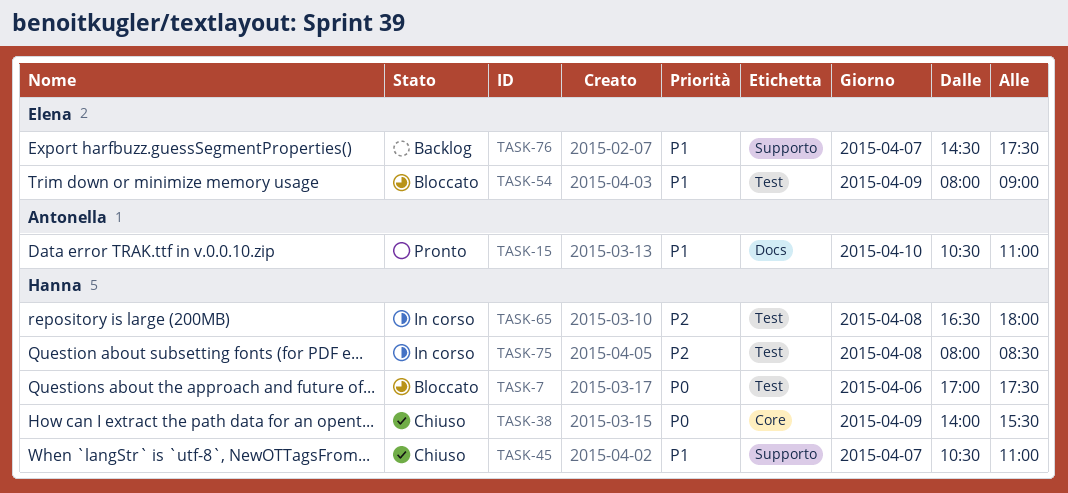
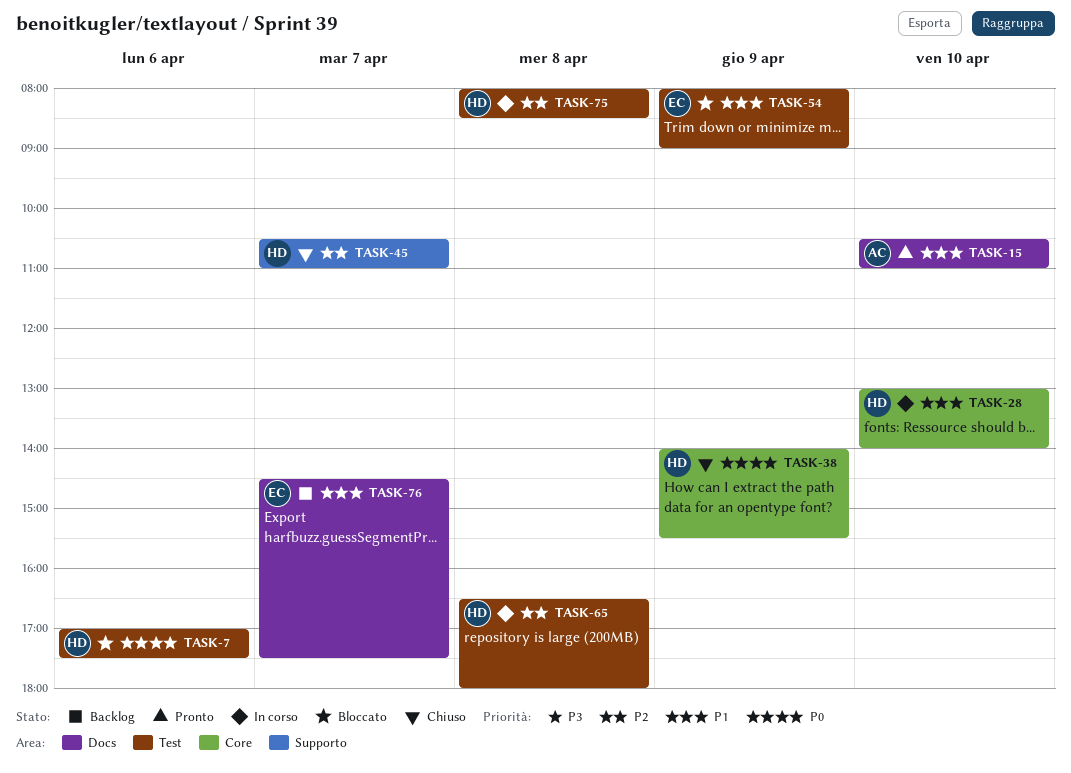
TASK-28: none -> present
TASK-45, priority: P1 -> P2
TASK-76, label: Supporto -> Docs

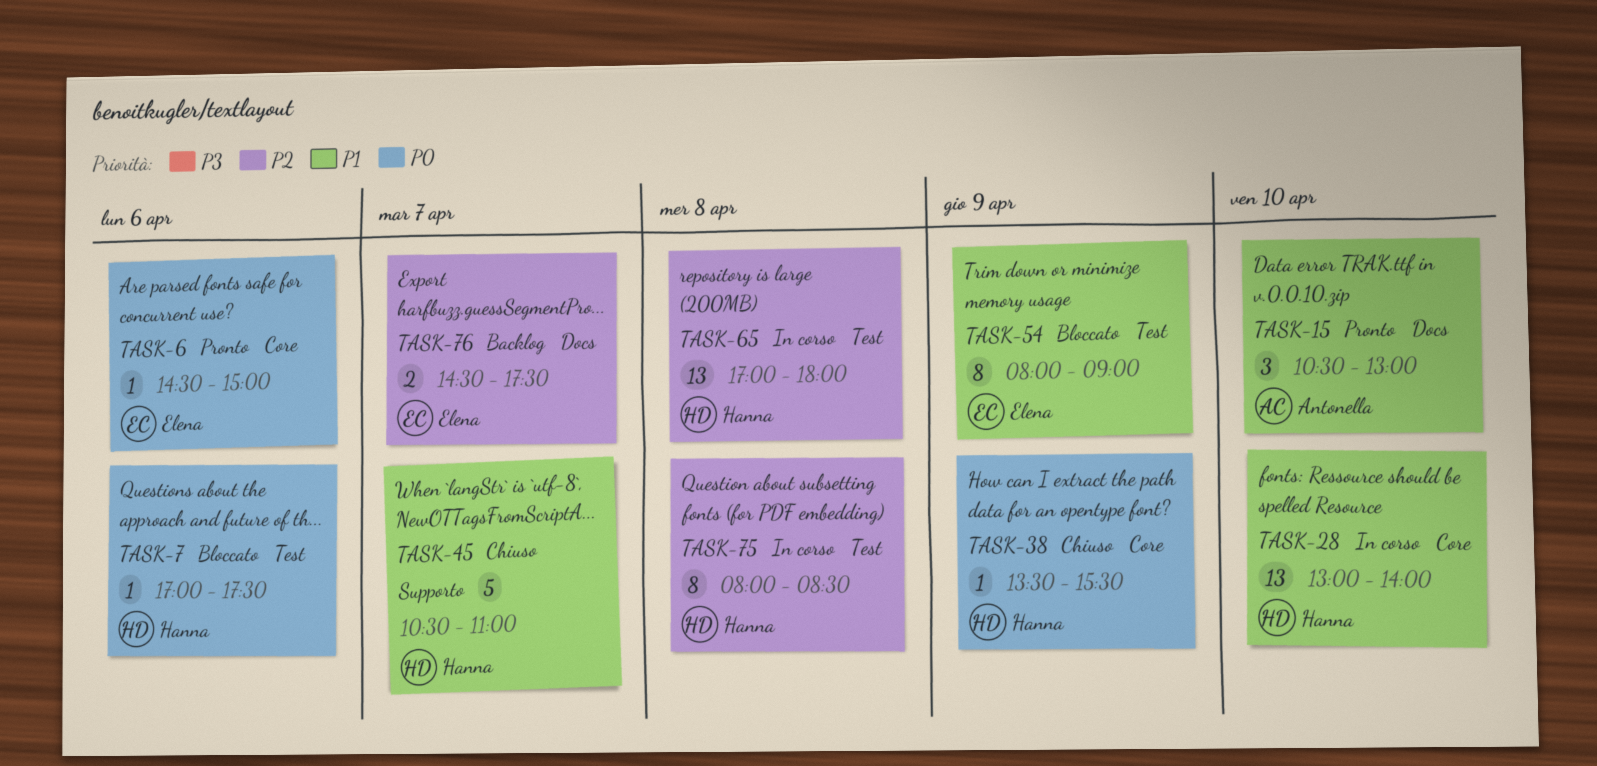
TASK-6: none -> present
TASK-15, ends: 11:00 -> 13:00
TASK-38, begins: 14:00 -> 13:30
TASK-45, priority: P2 -> P1
TASK-65, begins: 16:30 -> 17:00
TASK-76, priority: P1 -> P2

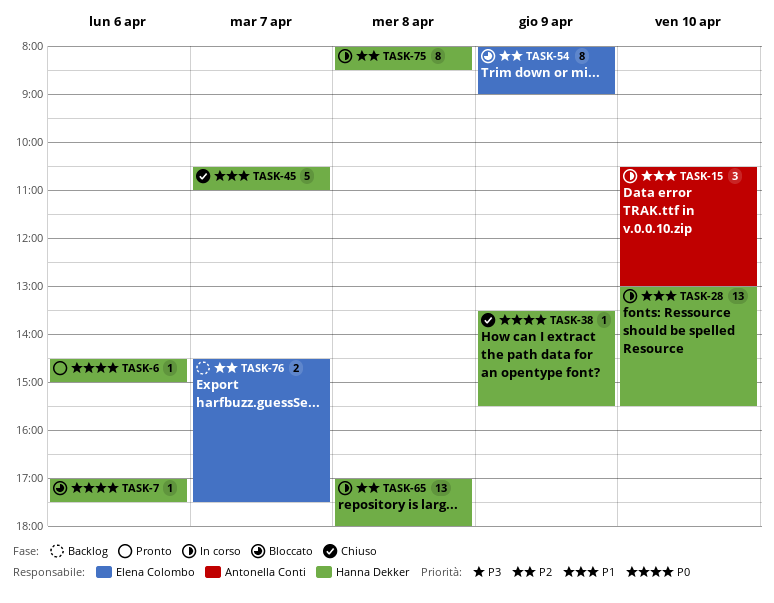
TASK-6, owner: Elena Colombo -> Hanna Dekker
TASK-15, status: Pronto -> In corso
TASK-28, ends: 14:00 -> 15:30
TASK-54, priority: P1 -> P2

